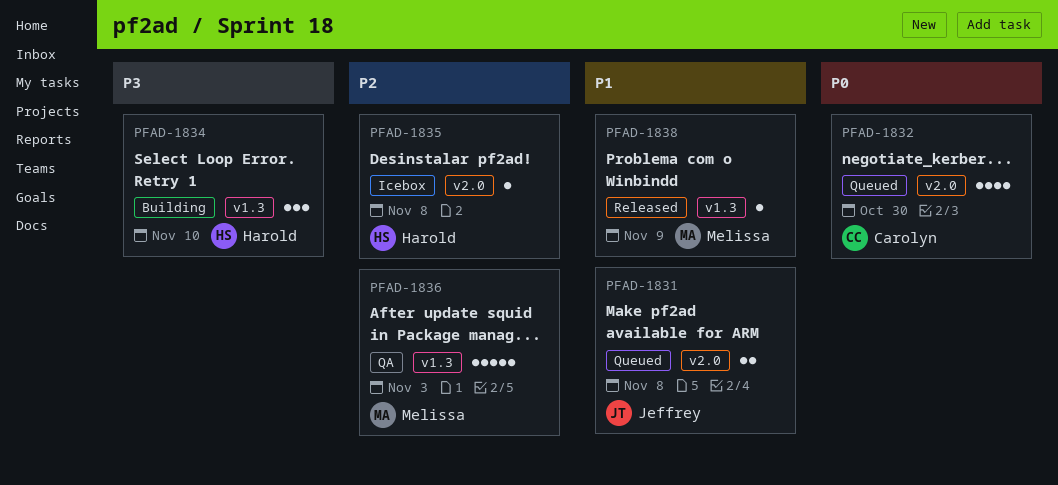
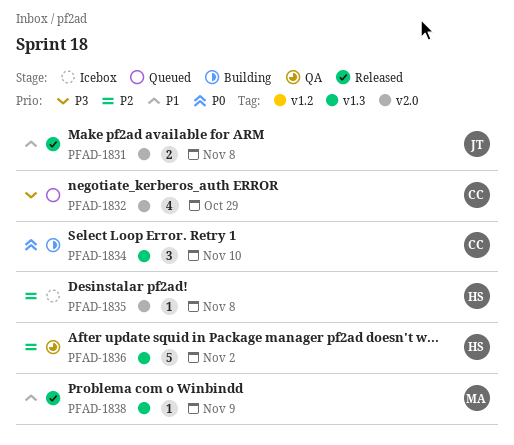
PFAD-1831, status: Queued -> Released
PFAD-1832, priority: P0 -> P3
PFAD-1832, due: Oct 30 -> Oct 29
PFAD-1834, owner: Harold -> Carolyn
PFAD-1834, priority: P3 -> P0
PFAD-1836, owner: Melissa -> Harold
PFAD-1836, due: Nov 3 -> Nov 2

